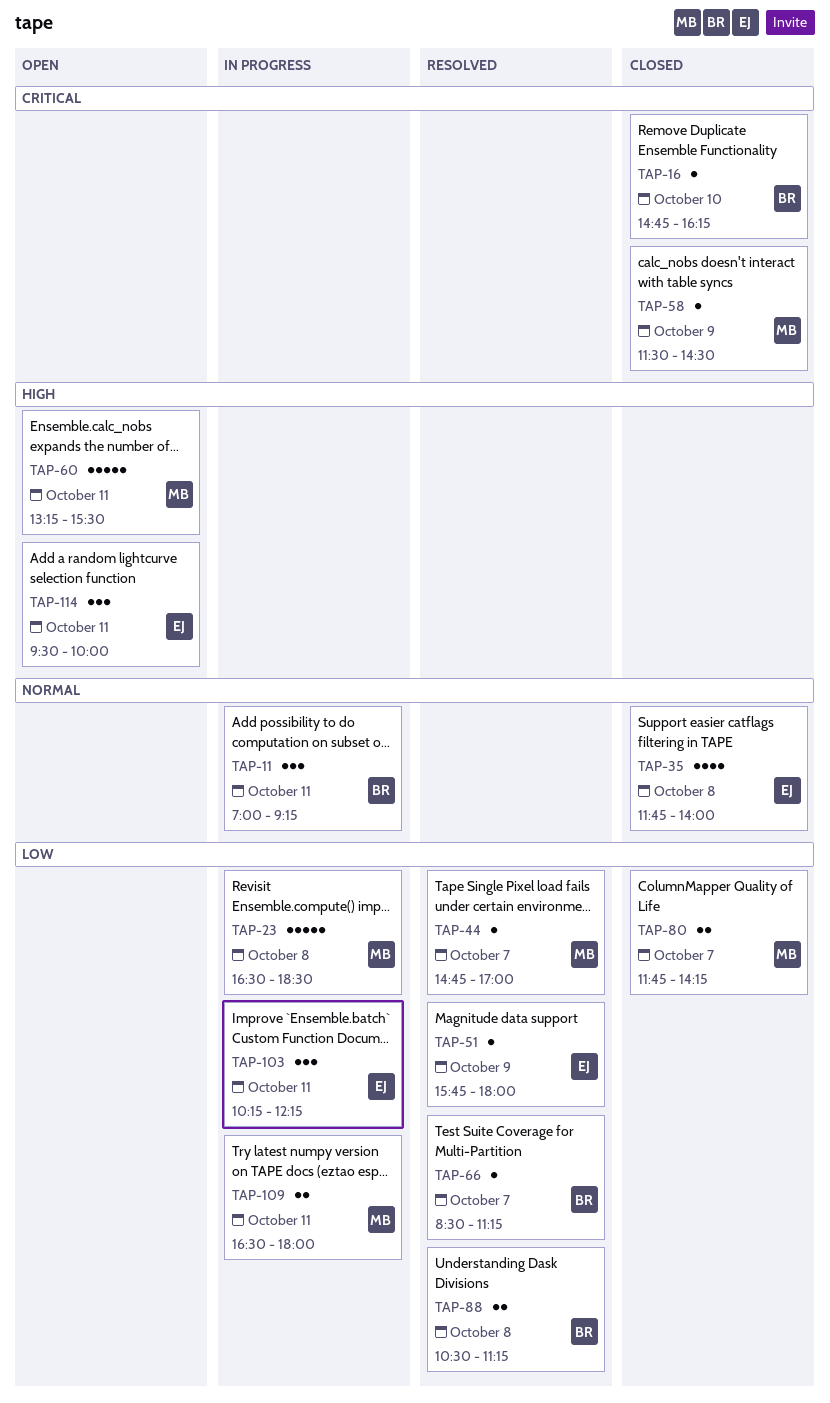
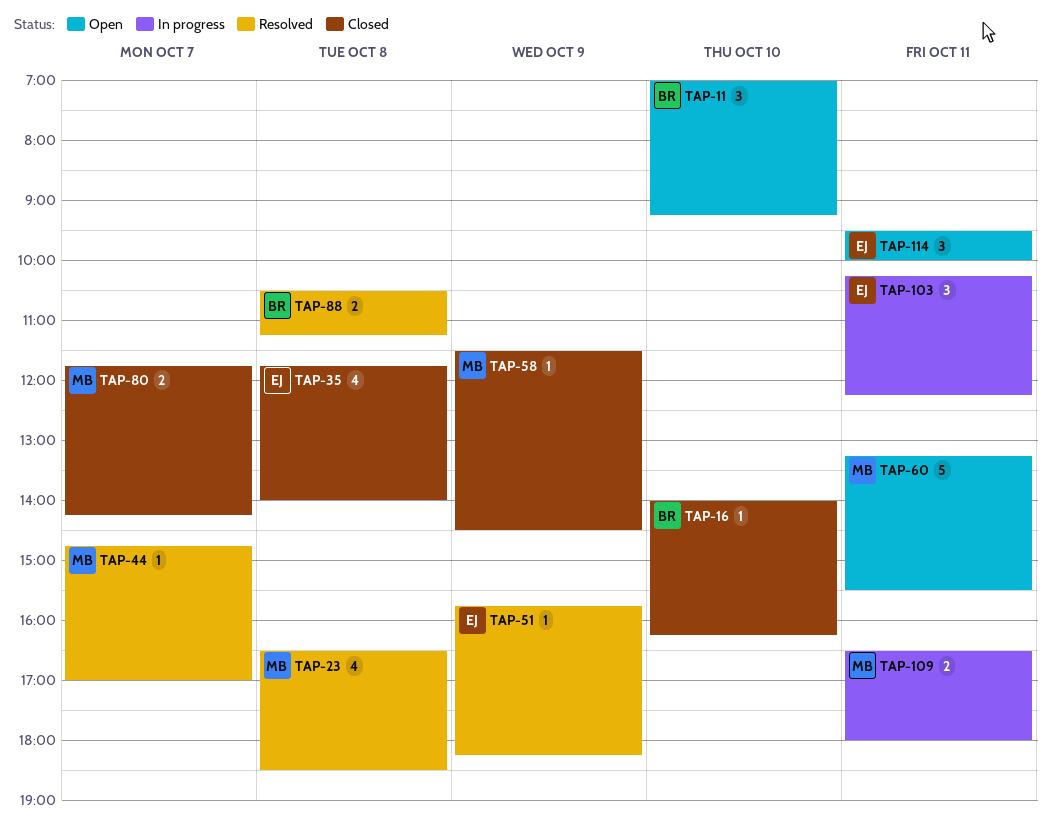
TAP-11, status: In progress -> Open
TAP-11, day: Oct 11 -> Oct 10
TAP-16, begins: 14:45 -> 14:00
TAP-23, status: In progress -> Resolved
TAP-23, estimate: 5 -> 4
TAP-51, ends: 18:00 -> 18:15
TAP-66: present -> none

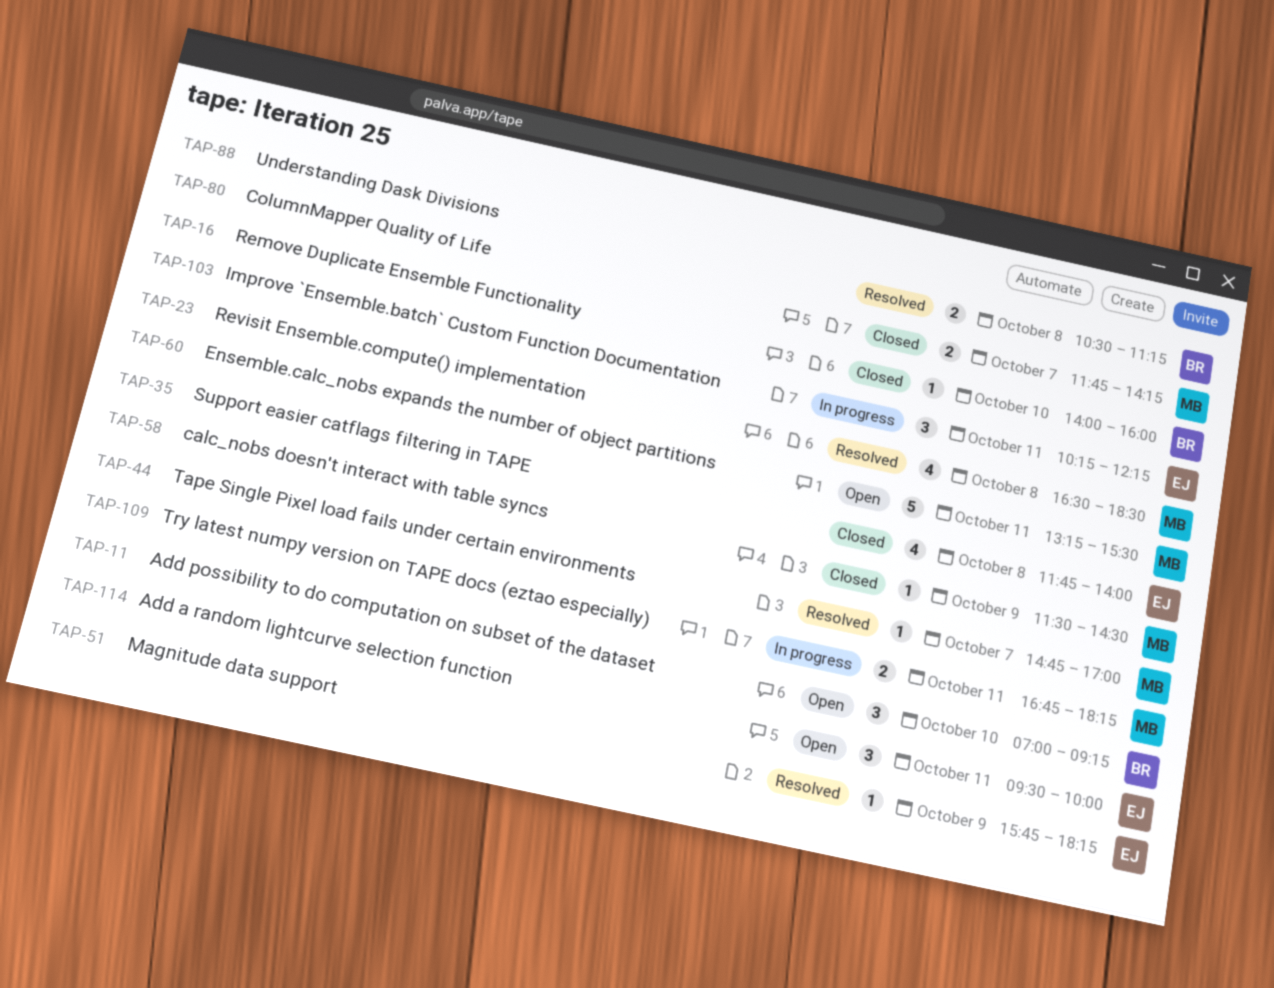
TAP-16, ends: 16:15 -> 16:00
TAP-109, begins: 16:30 -> 16:45
TAP-109, ends: 18:00 -> 18:15

